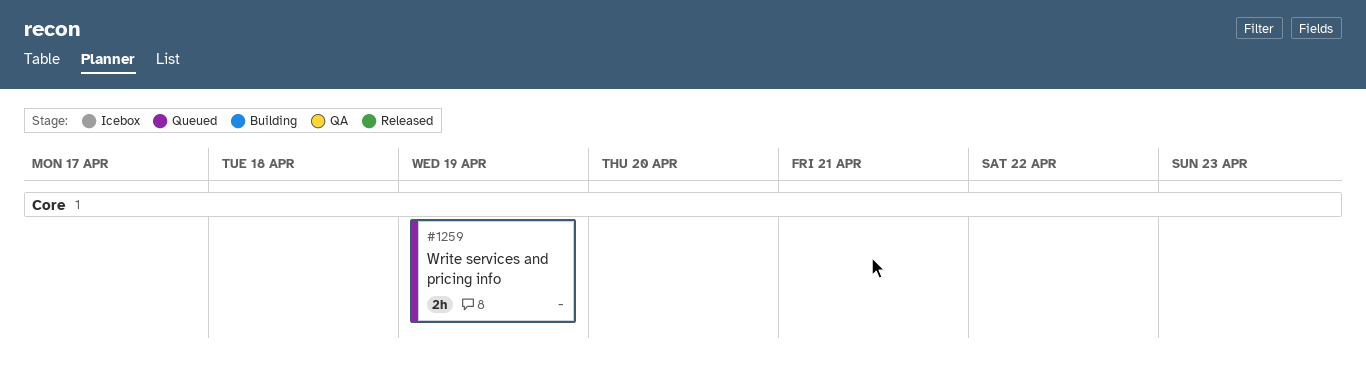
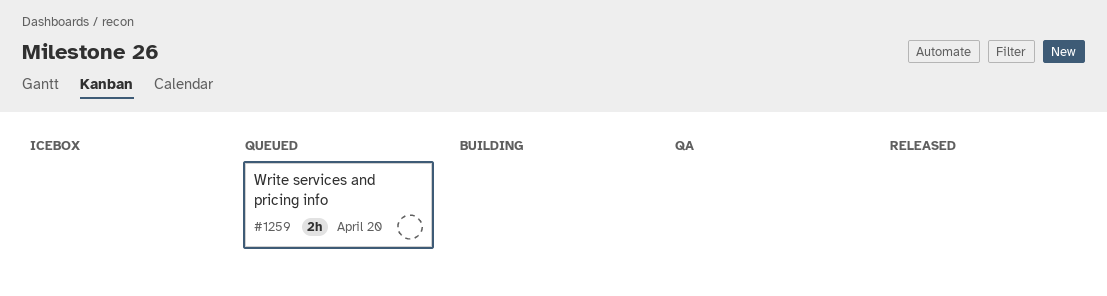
#1259, due: Apr 19 -> Apr 20

